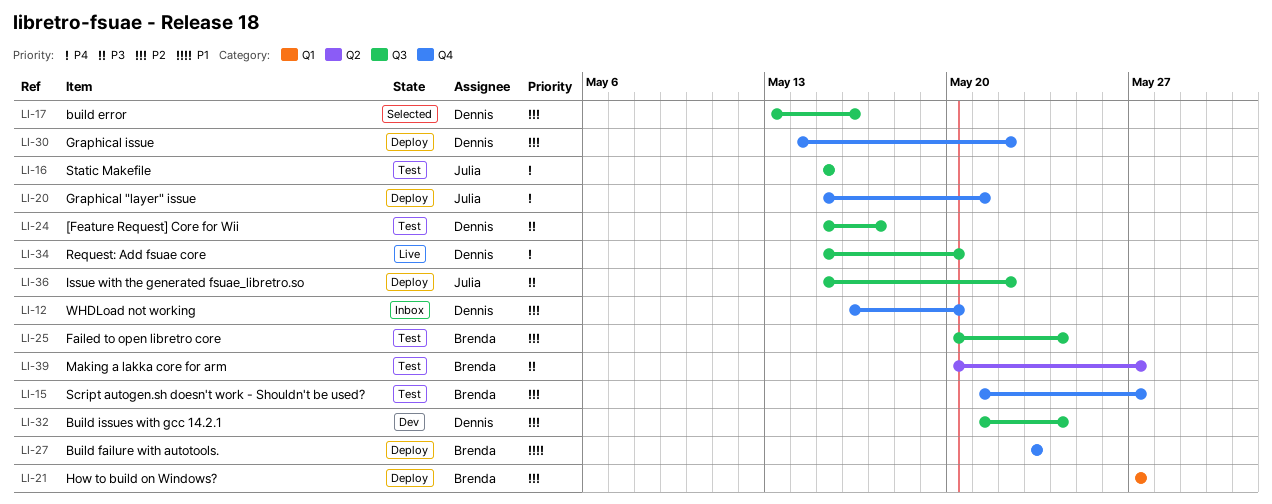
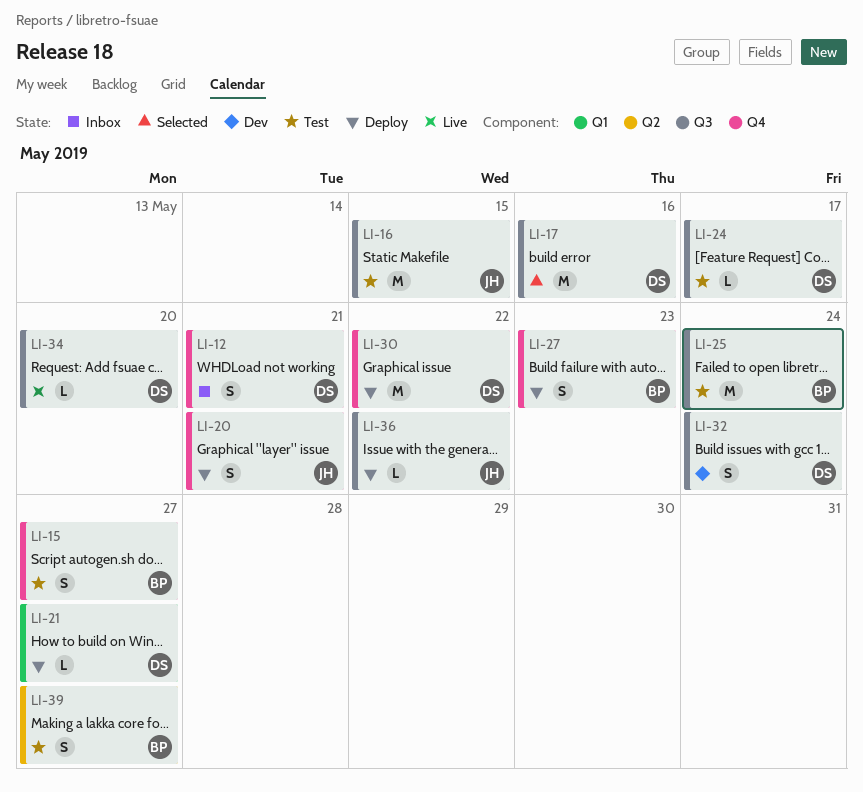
LI-12, due: May 20 -> May 21
LI-21, owner: Brenda -> Dennis

